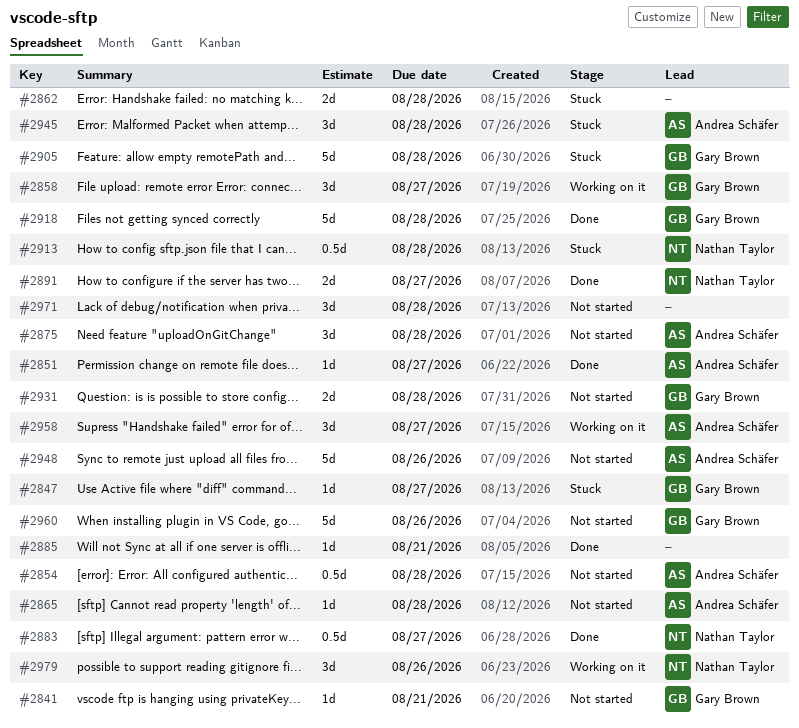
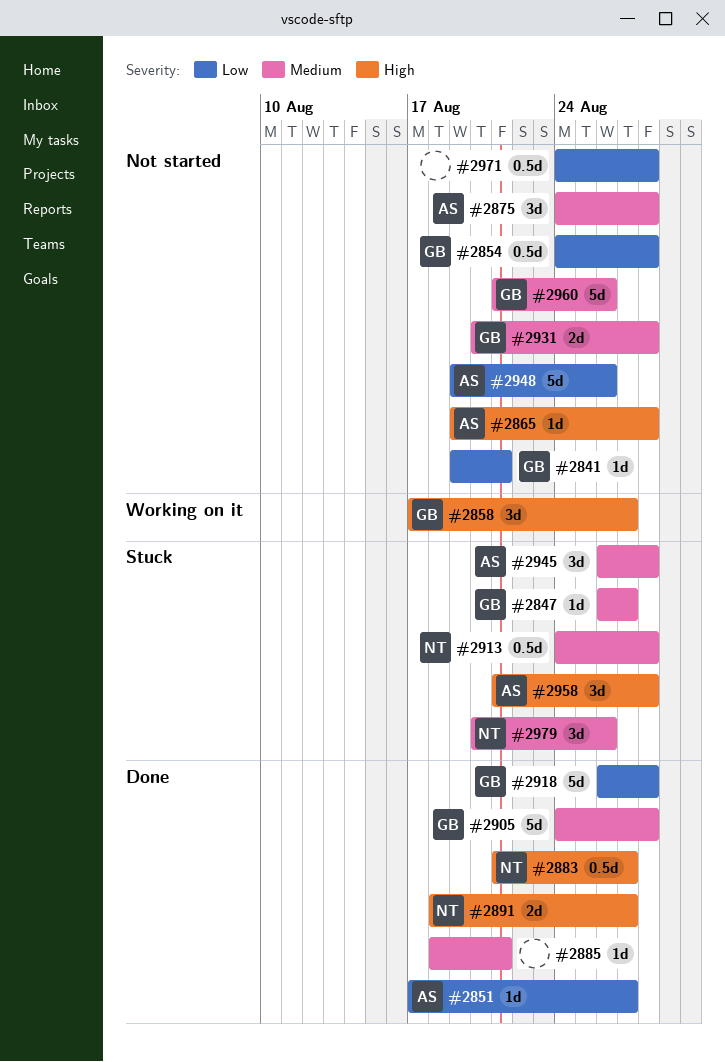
#2854, owner: Andrea Schäfer -> Gary Brown
#2862: present -> none
#2905, status: Stuck -> Done
#2958, status: Working on it -> Stuck
#2958, due: Aug 27 -> Aug 28
#2971, estimate: 3d -> 0.5d
#2979, status: Working on it -> Stuck

